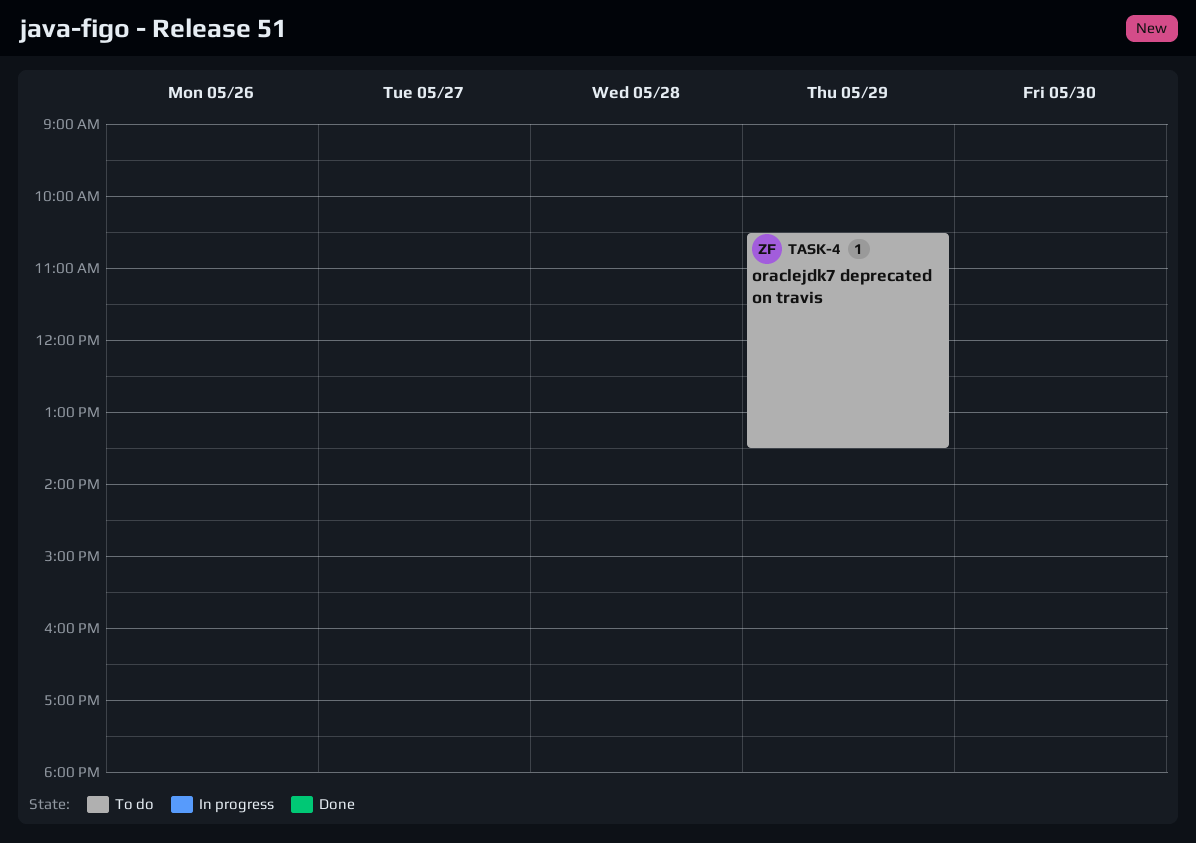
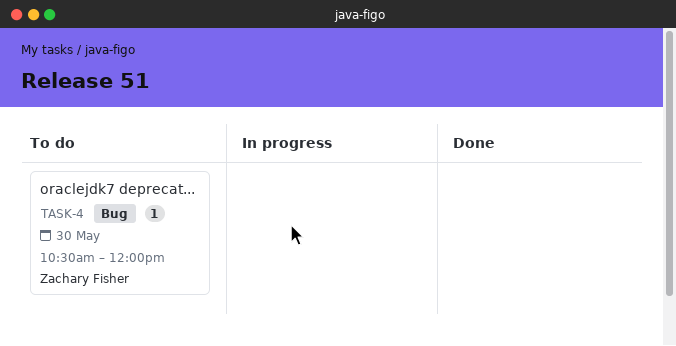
TASK-4, day: May 29 -> May 30
TASK-4, ends: 13:30 -> 12:00

